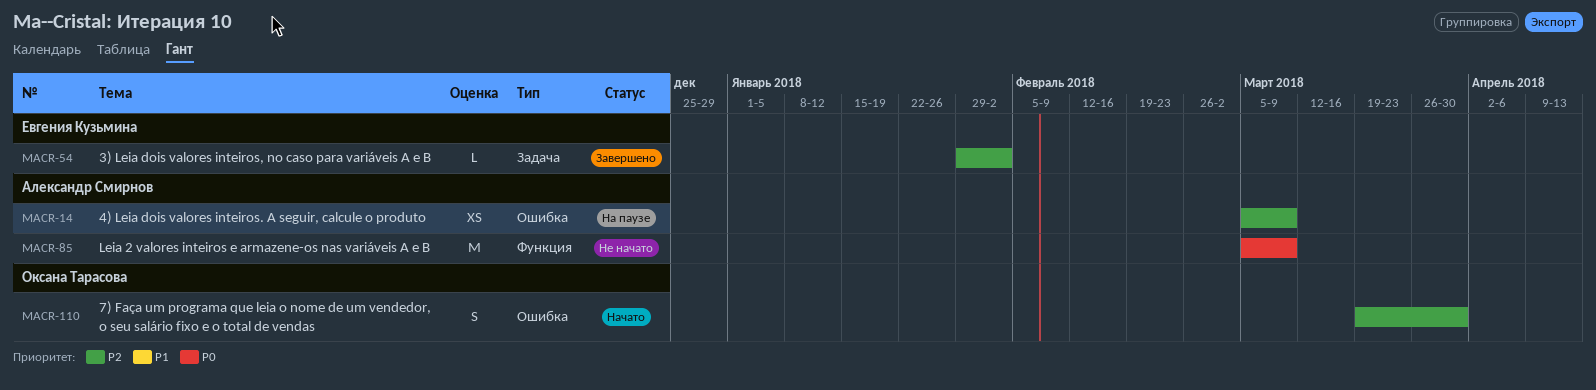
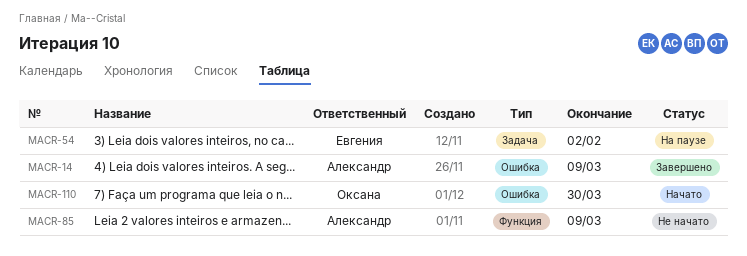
MACR-14, status: На паузе -> Завершено
MACR-54, status: Завершено -> На паузе

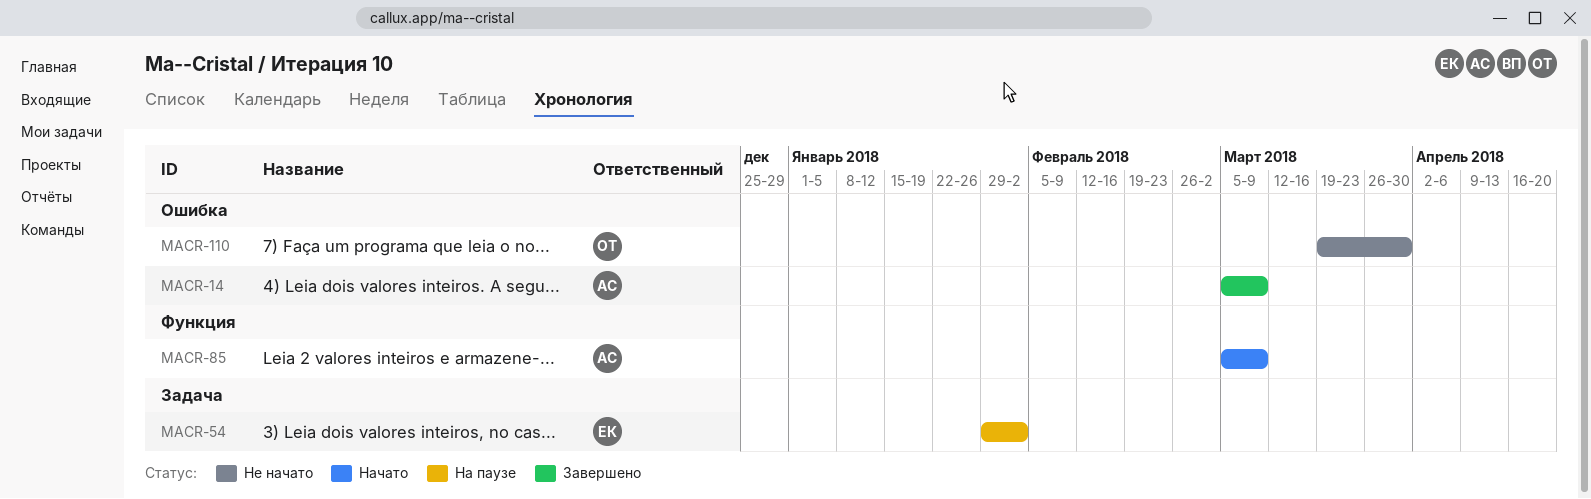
MACR-85, status: Не начато -> Начато
MACR-110, status: Начато -> Не начато

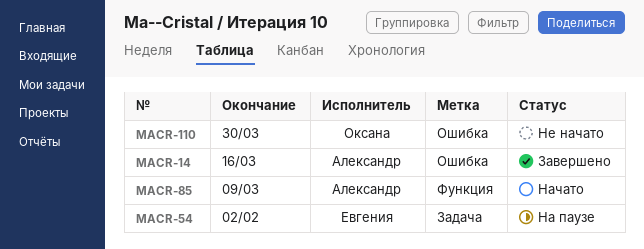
MACR-14, due: Mar 9 -> Mar 16

